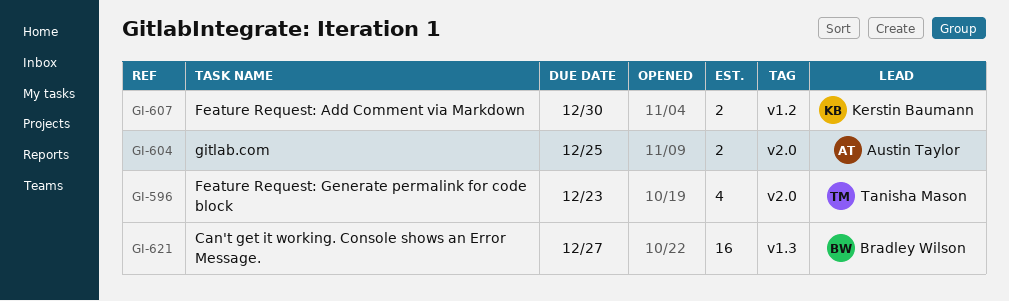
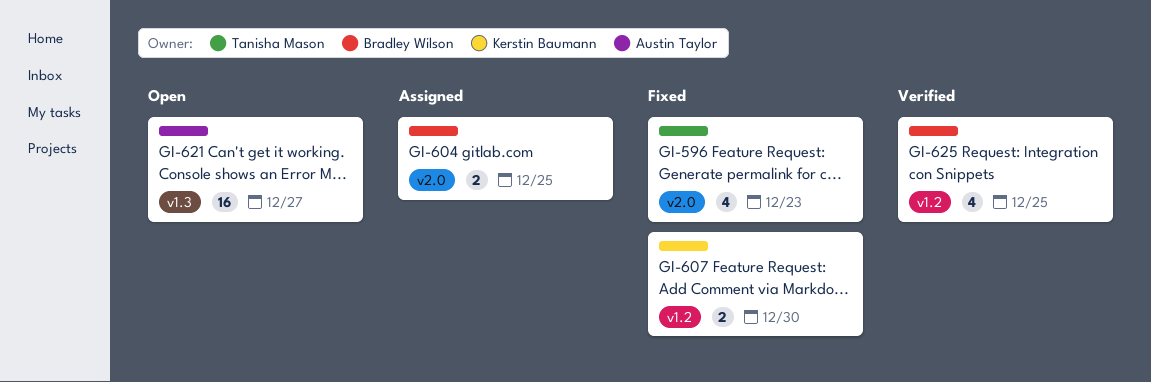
GI-604, owner: Austin Taylor -> Bradley Wilson
GI-621, owner: Bradley Wilson -> Austin Taylor
GI-625: none -> present

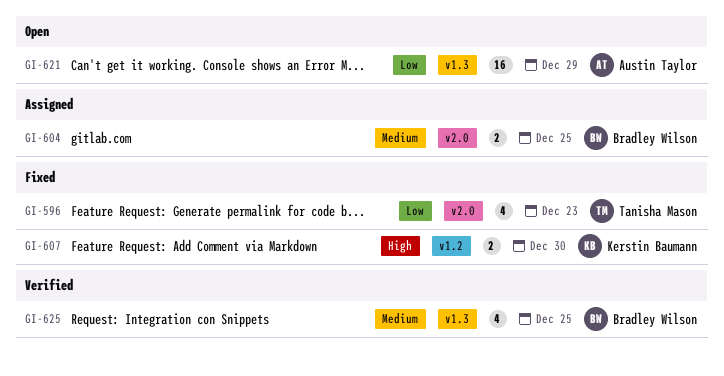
GI-621, due: Dec 27 -> Dec 29
GI-625, label: v1.2 -> v1.3

